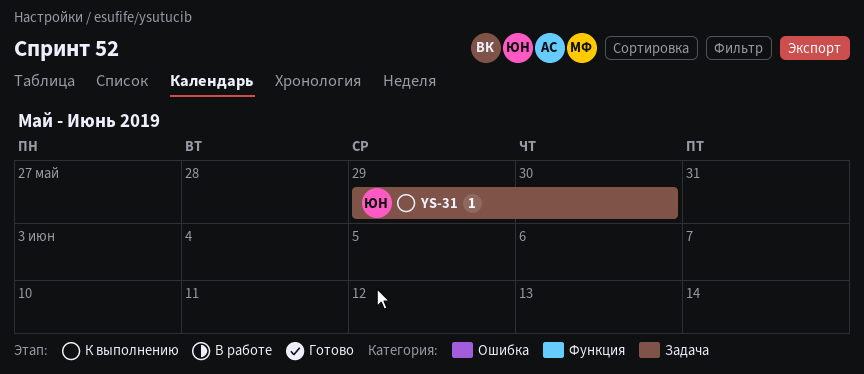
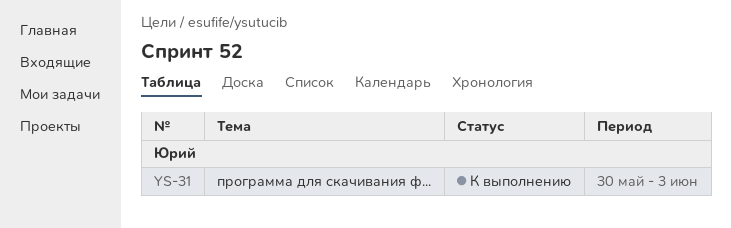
YS-31, start: May 29 -> May 30
YS-31, due: May 30 -> Jun 3

